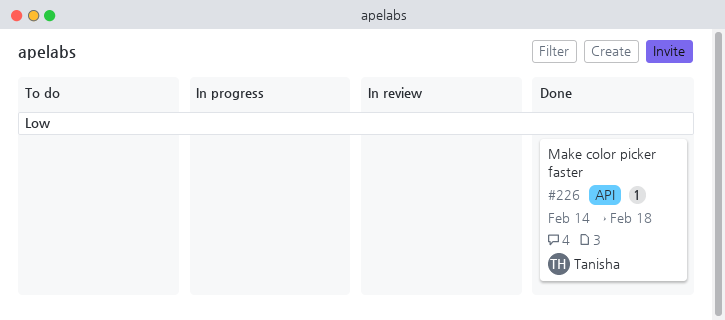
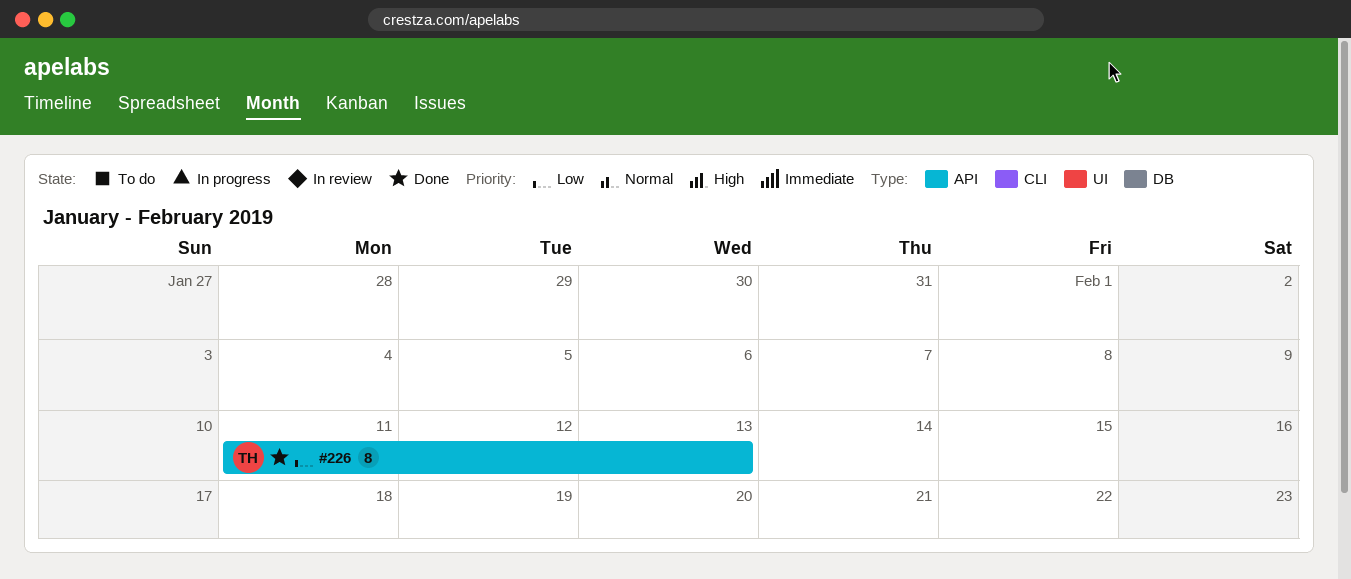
#226, estimate: 1 -> 8
#226, start: Feb 14 -> Feb 11
#226, due: Feb 18 -> Feb 13

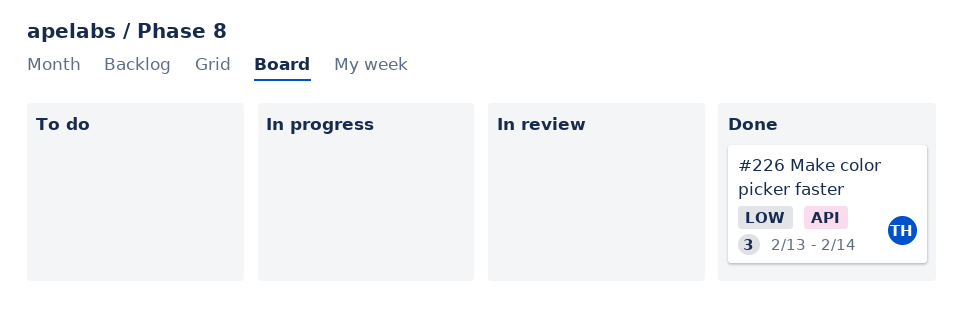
#226, estimate: 8 -> 3
#226, start: Feb 11 -> Feb 13
#226, due: Feb 13 -> Feb 14

